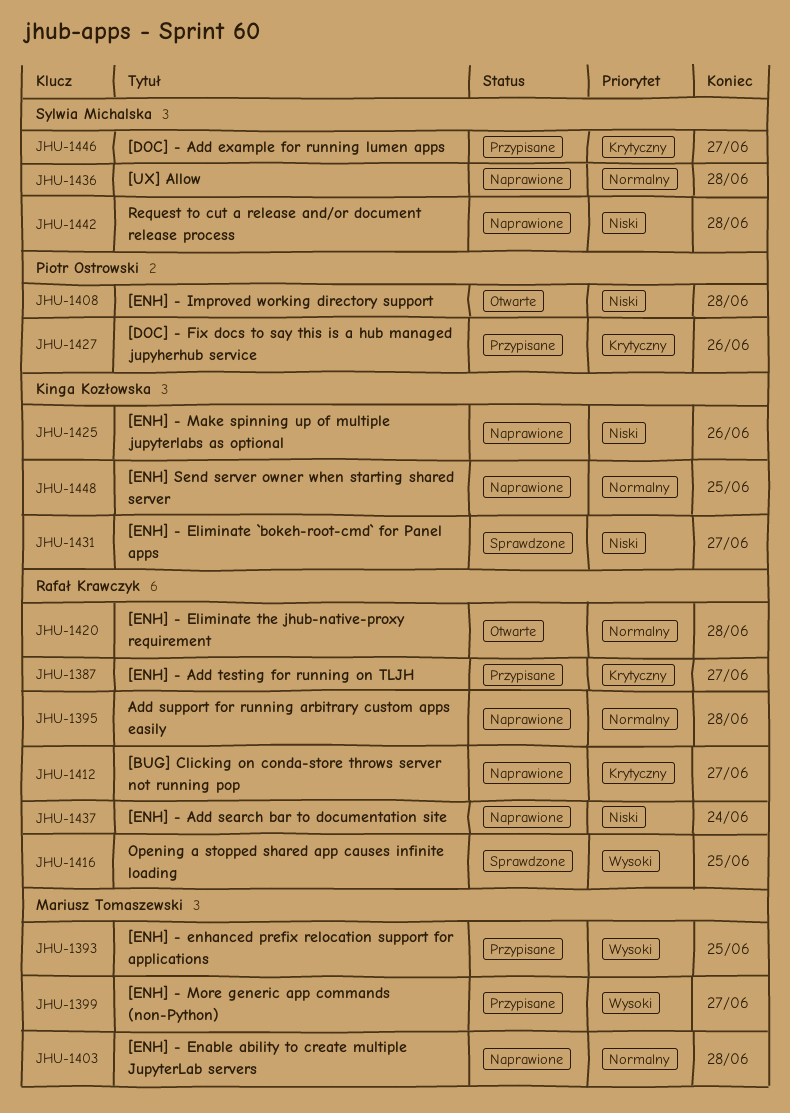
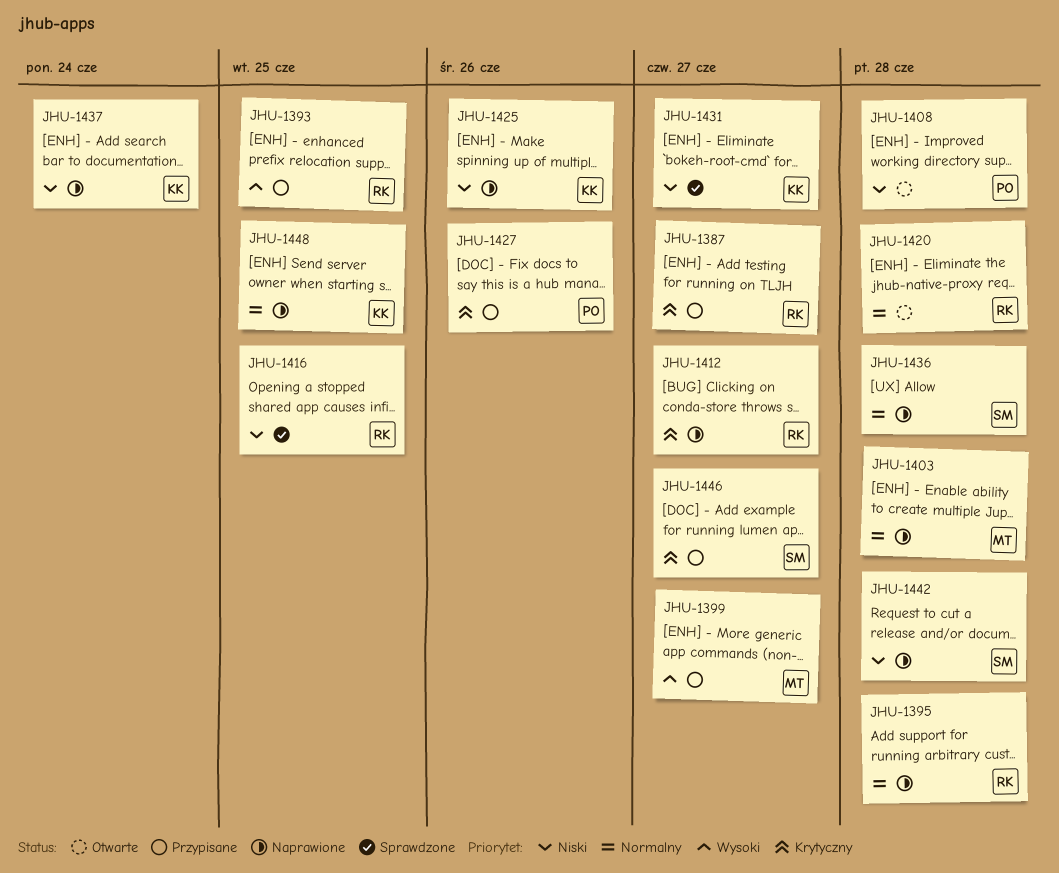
JHU-1393, owner: Mariusz Tomaszewski -> Rafał Krawczyk
JHU-1416, priority: Wysoki -> Niski
JHU-1437, owner: Rafał Krawczyk -> Kinga Kozłowska

